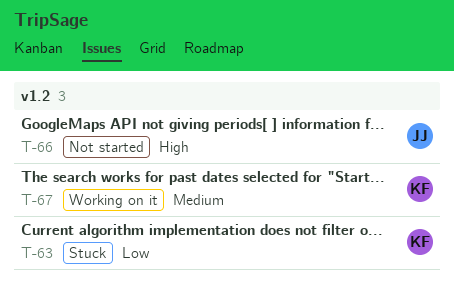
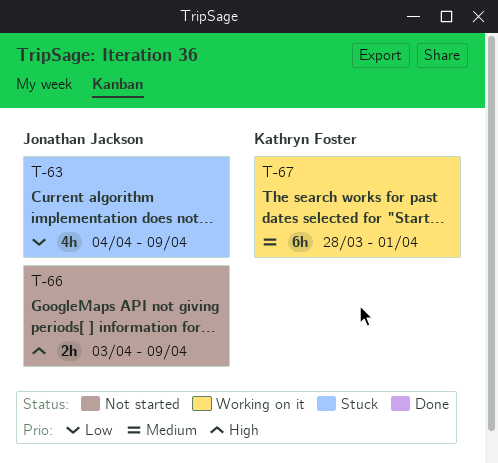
T-63, owner: Kathryn Foster -> Jonathan Jackson

